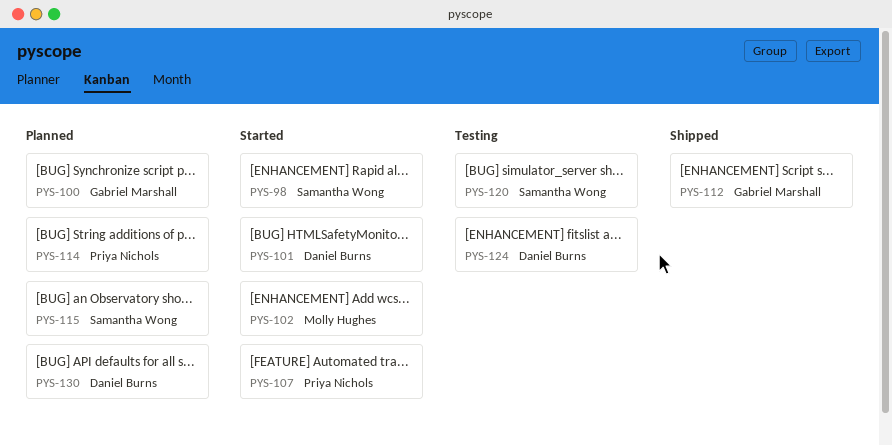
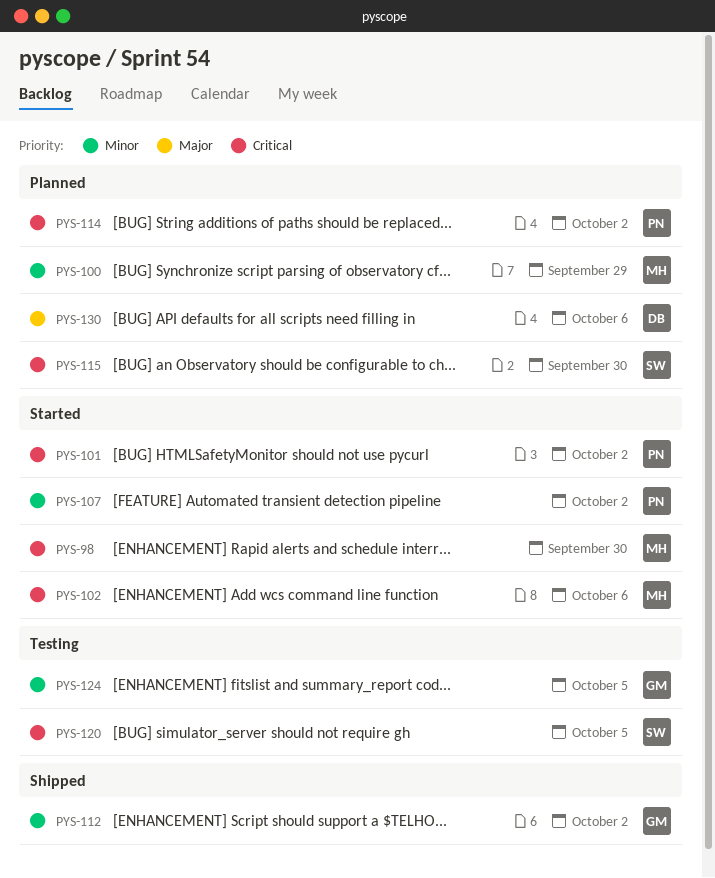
PYS-98, owner: Samantha Wong -> Molly Hughes
PYS-100, owner: Gabriel Marshall -> Molly Hughes
PYS-101, owner: Daniel Burns -> Priya Nichols
PYS-124, owner: Daniel Burns -> Gabriel Marshall

